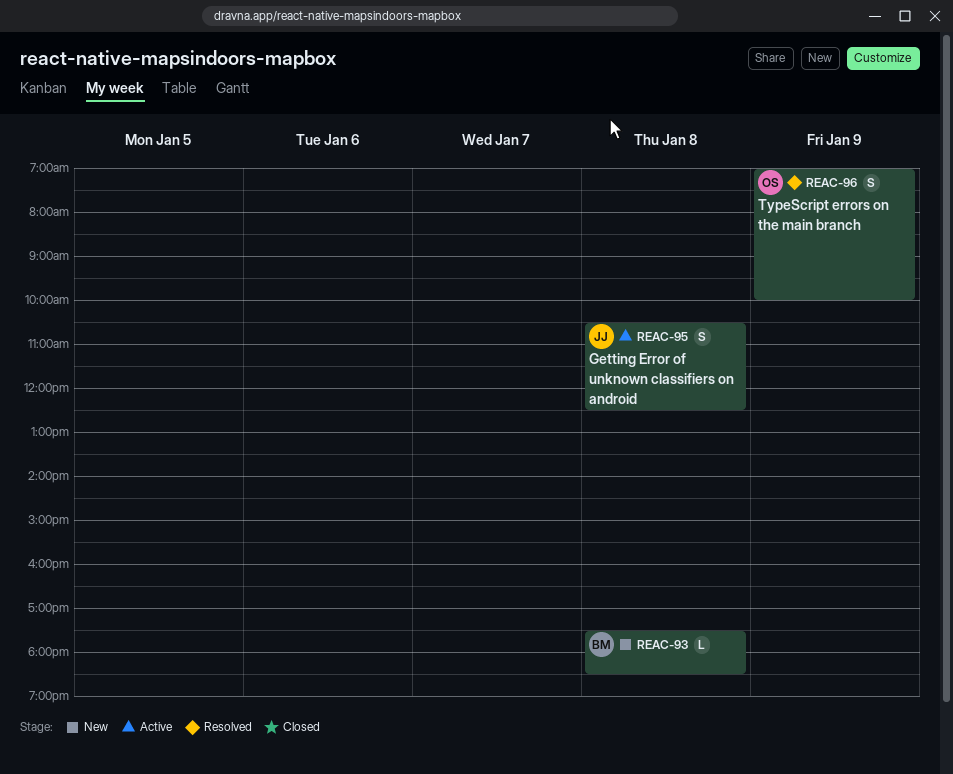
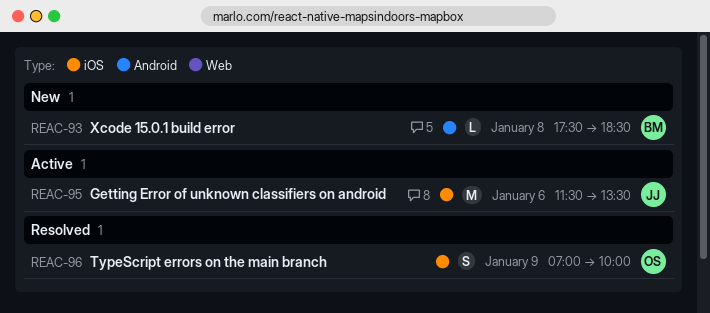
REAC-95, estimate: S -> M
REAC-95, day: Jan 8 -> Jan 6
REAC-95, begins: 10:30 -> 11:30
REAC-95, ends: 12:30 -> 13:30

